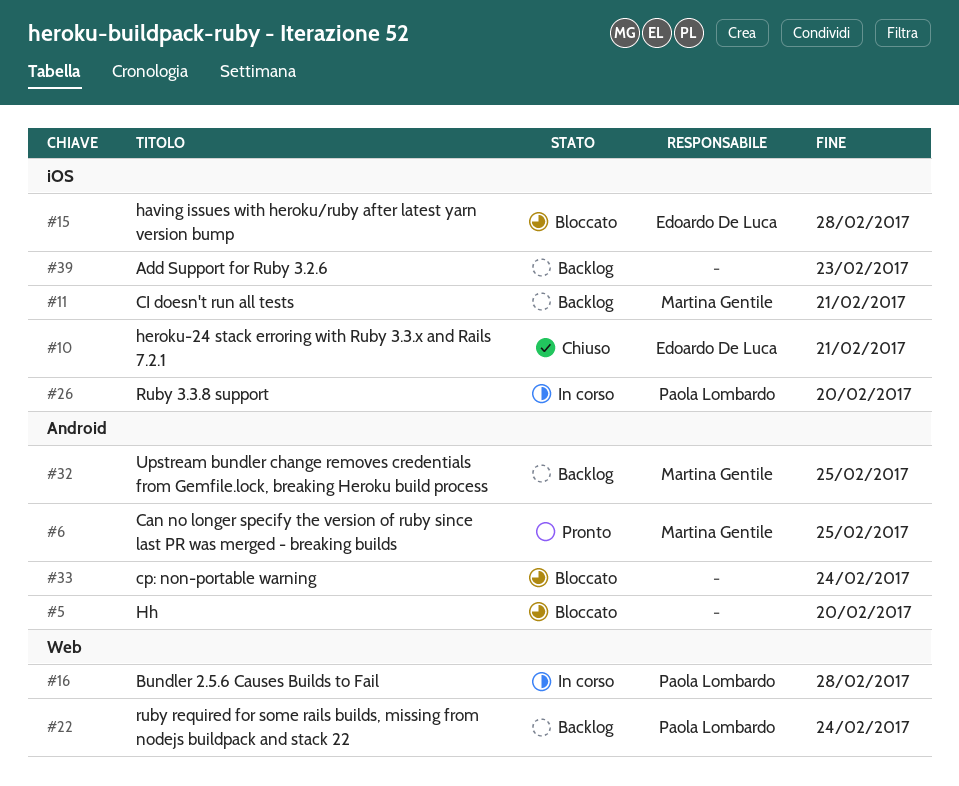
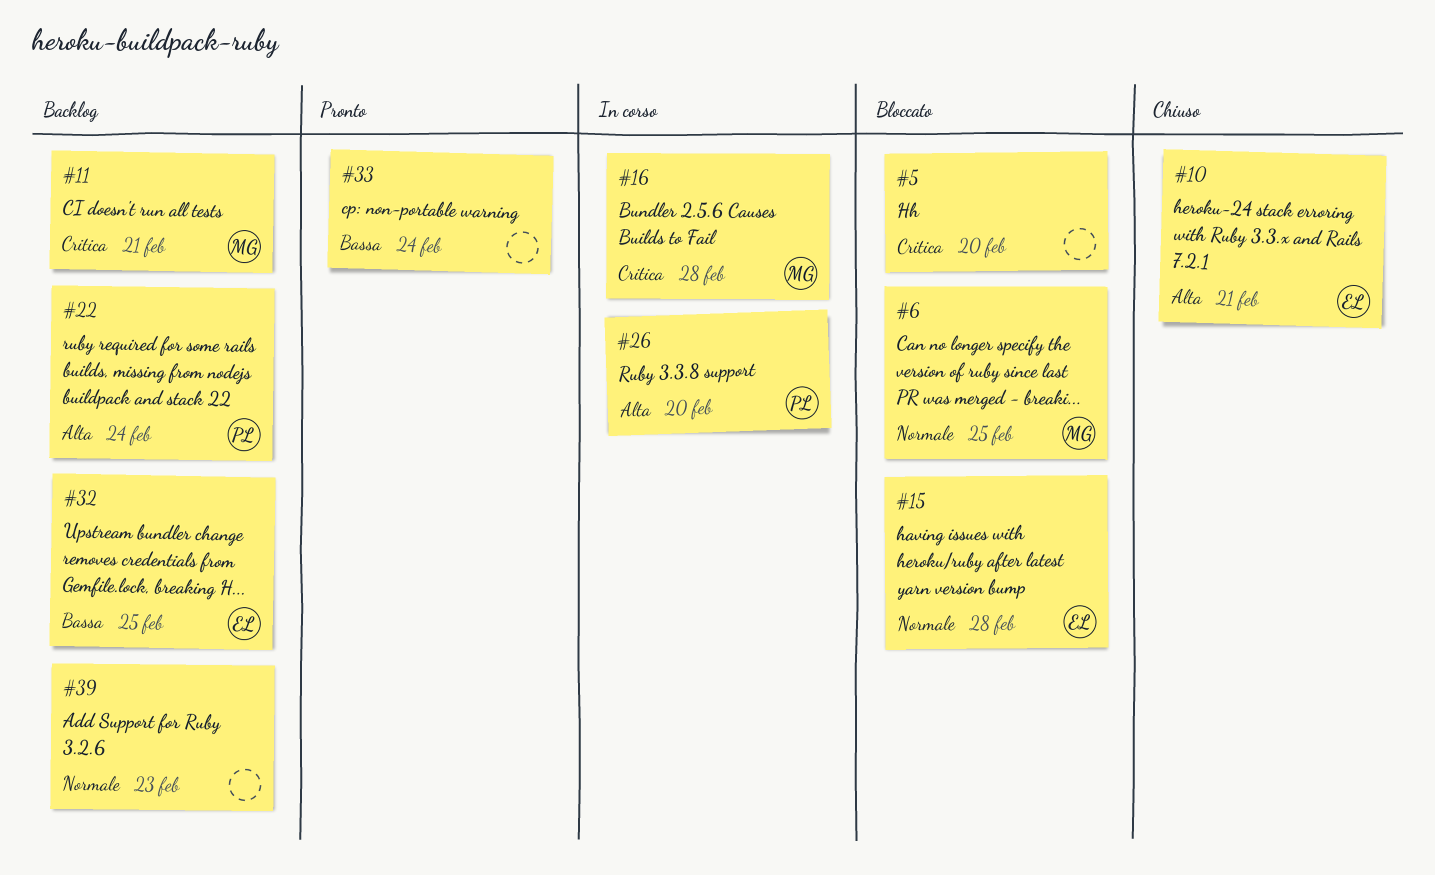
#6, status: Pronto -> Bloccato
#16, owner: Paola Lombardo -> Martina Gentile
#32, owner: Martina Gentile -> Edoardo De Luca
#33, status: Bloccato -> Pronto

